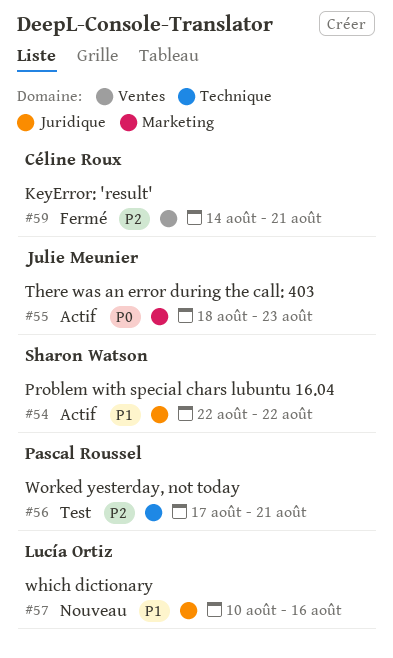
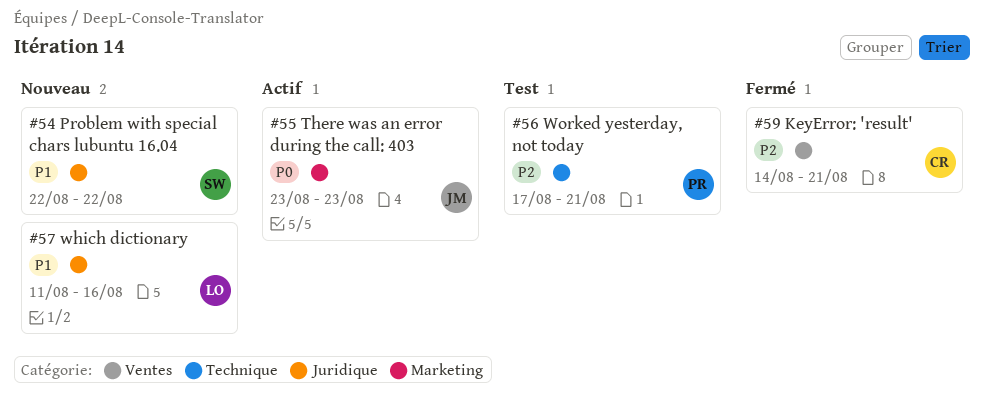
#54, status: Actif -> Nouveau
#55, start: Aug 18 -> Aug 23
#57, start: Aug 10 -> Aug 11

